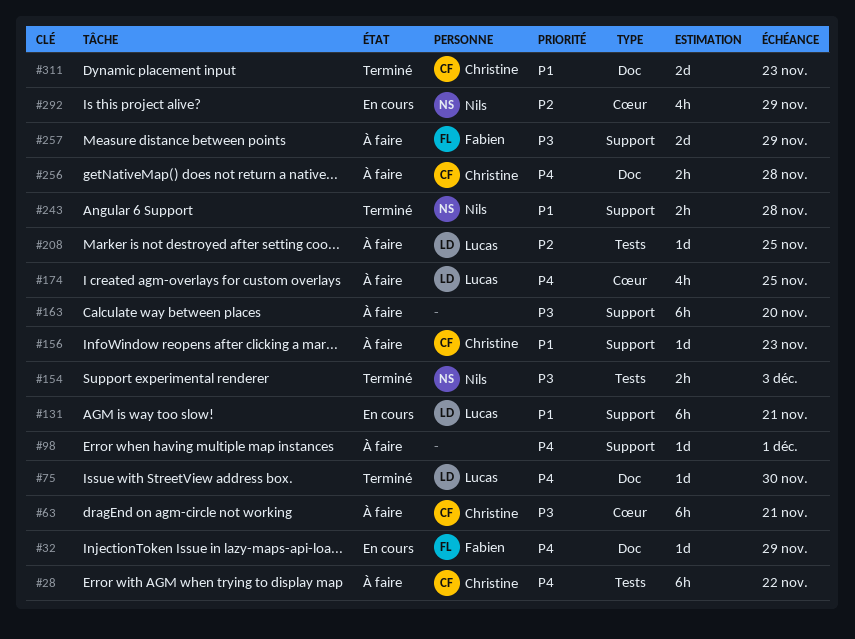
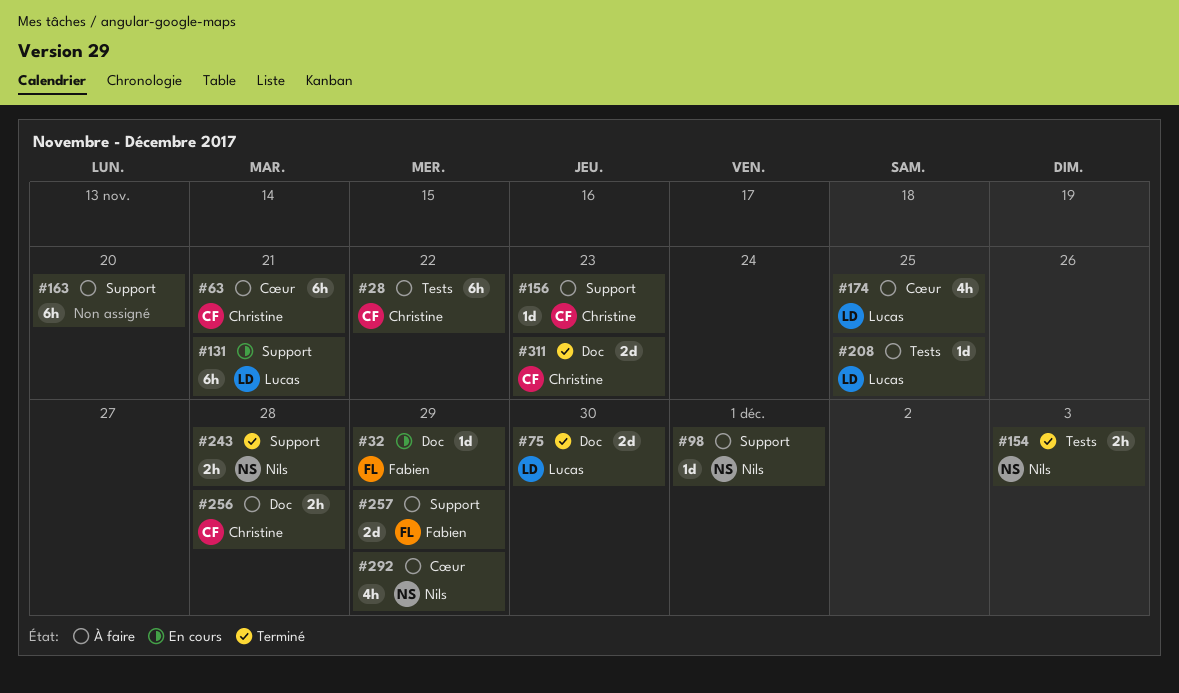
#75, estimate: 1d -> 2d
#98, owner: none -> Nils
#292, status: En cours -> À faire

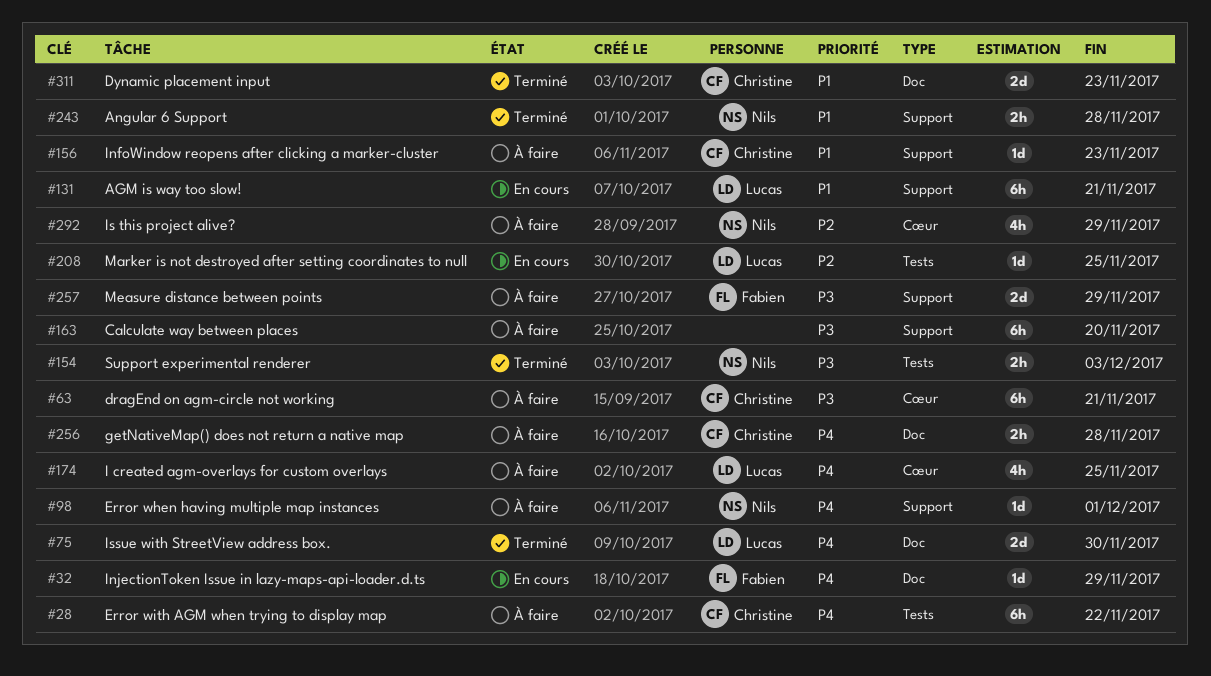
#208, status: À faire -> En cours

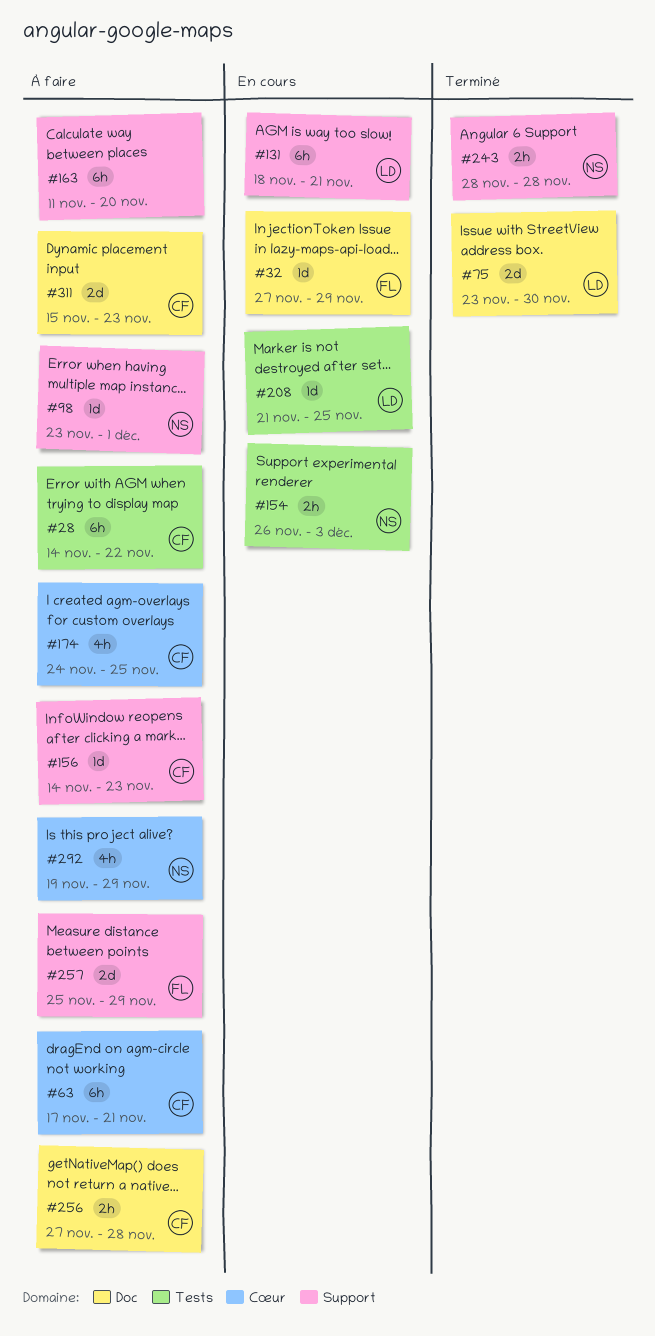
#154, status: Terminé -> En cours
#174, owner: Lucas -> Christine
#311, status: Terminé -> À faire

